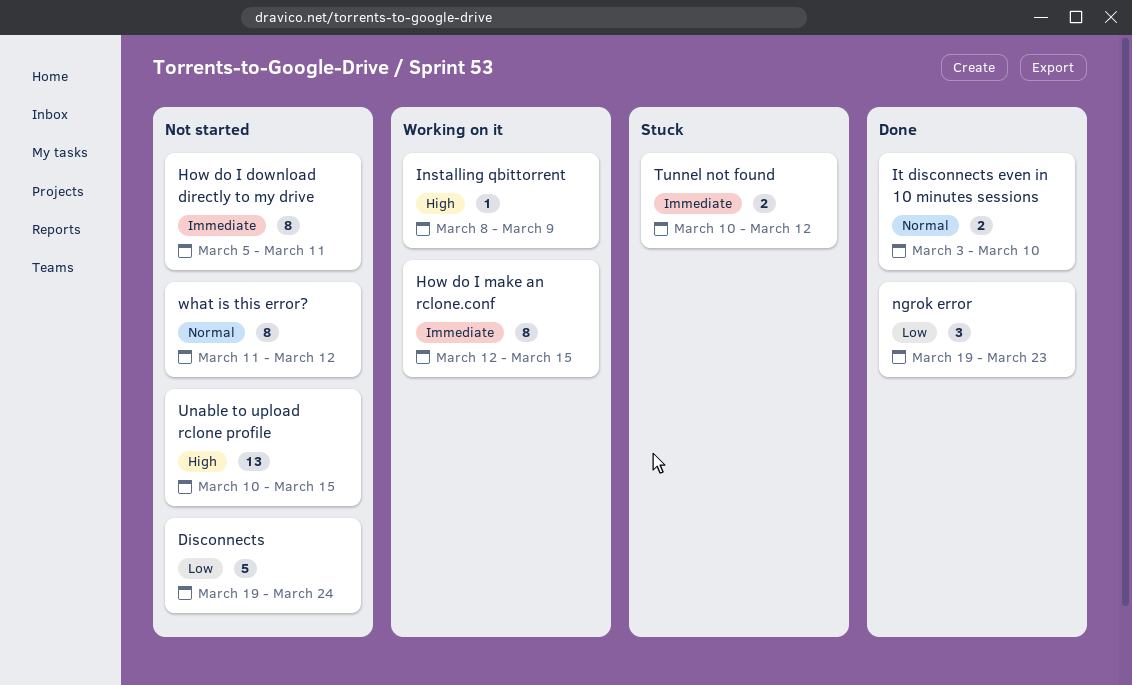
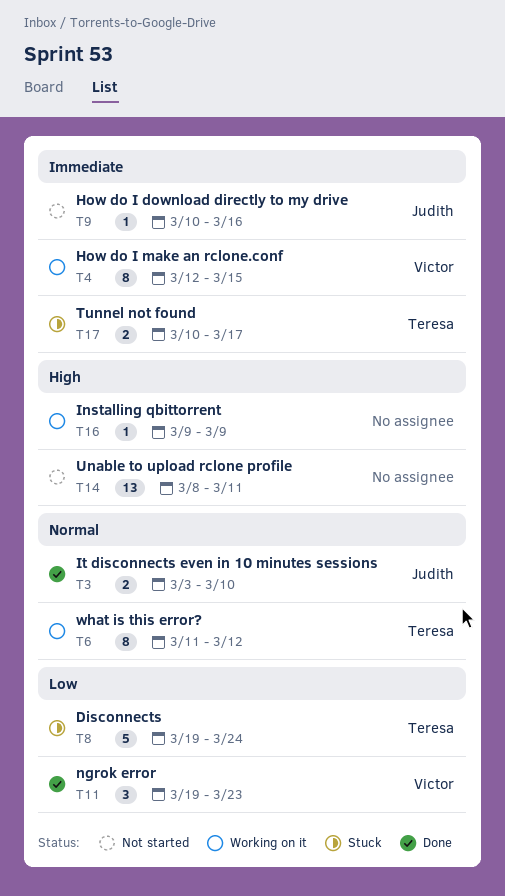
Disconnects, status: Not started -> Stuck
How do I download directly to my drive, estimate: 8 -> 1
How do I download directly to my drive, start: Mar 5 -> Mar 10
How do I download directly to my drive, due: Mar 11 -> Mar 16
Installing qbittorrent, start: Mar 8 -> Mar 9
Tunnel not found, due: Mar 12 -> Mar 17
Unable to upload rclone profile, start: Mar 10 -> Mar 8
Unable to upload rclone profile, due: Mar 15 -> Mar 11
what is this error?, status: Not started -> Working on it

